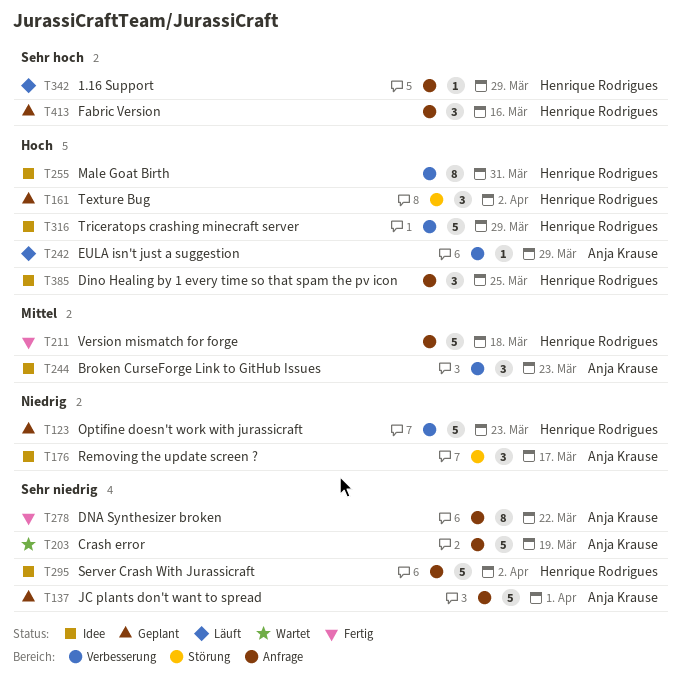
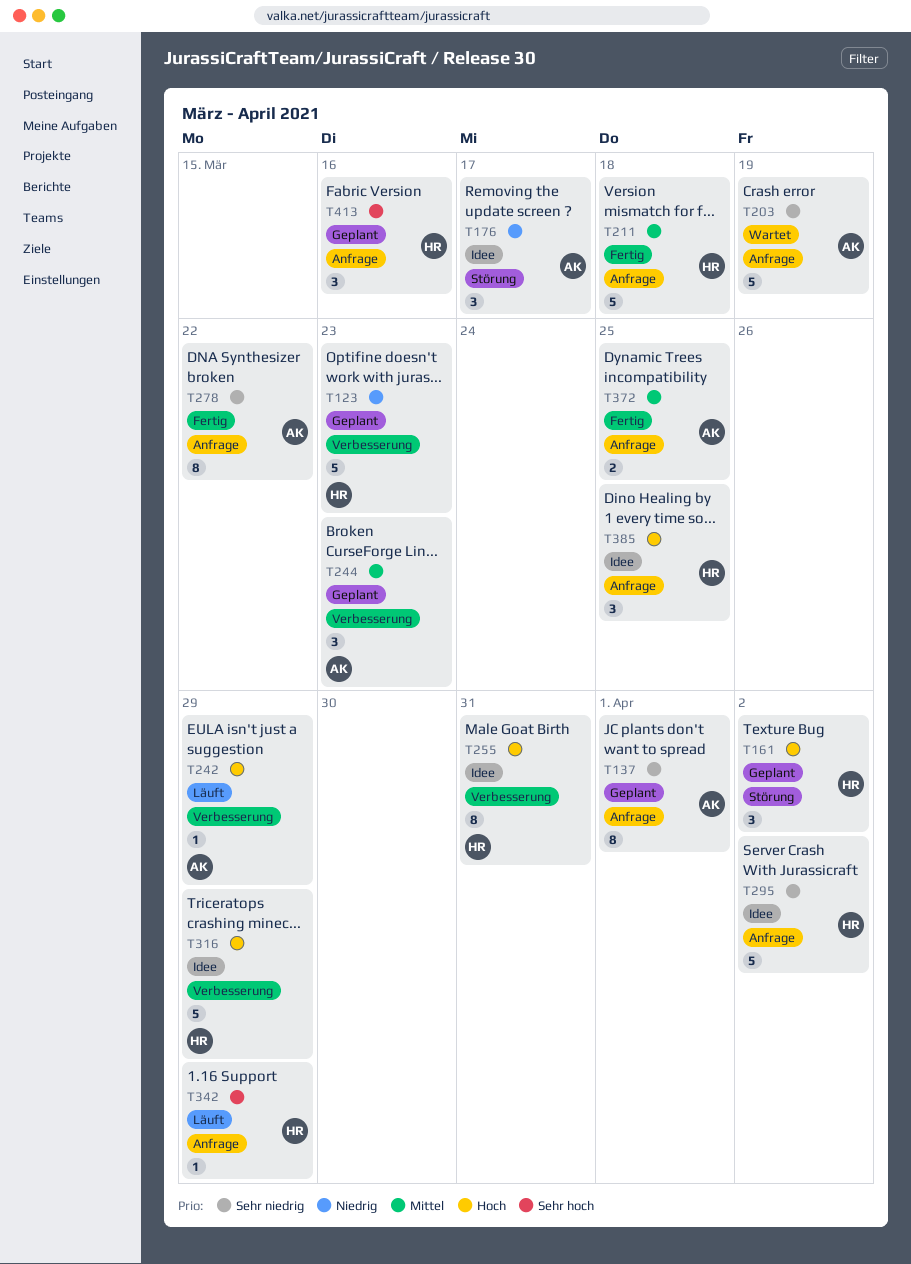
T137, estimate: 5 -> 8
T244, status: Idee -> Geplant
T372: none -> present

